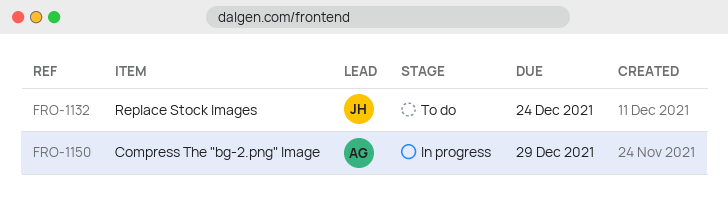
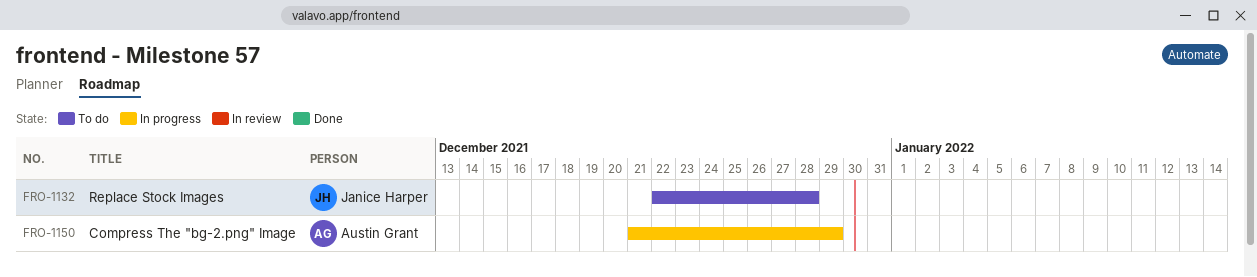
FRO-1132, due: Dec 24 -> Dec 28

